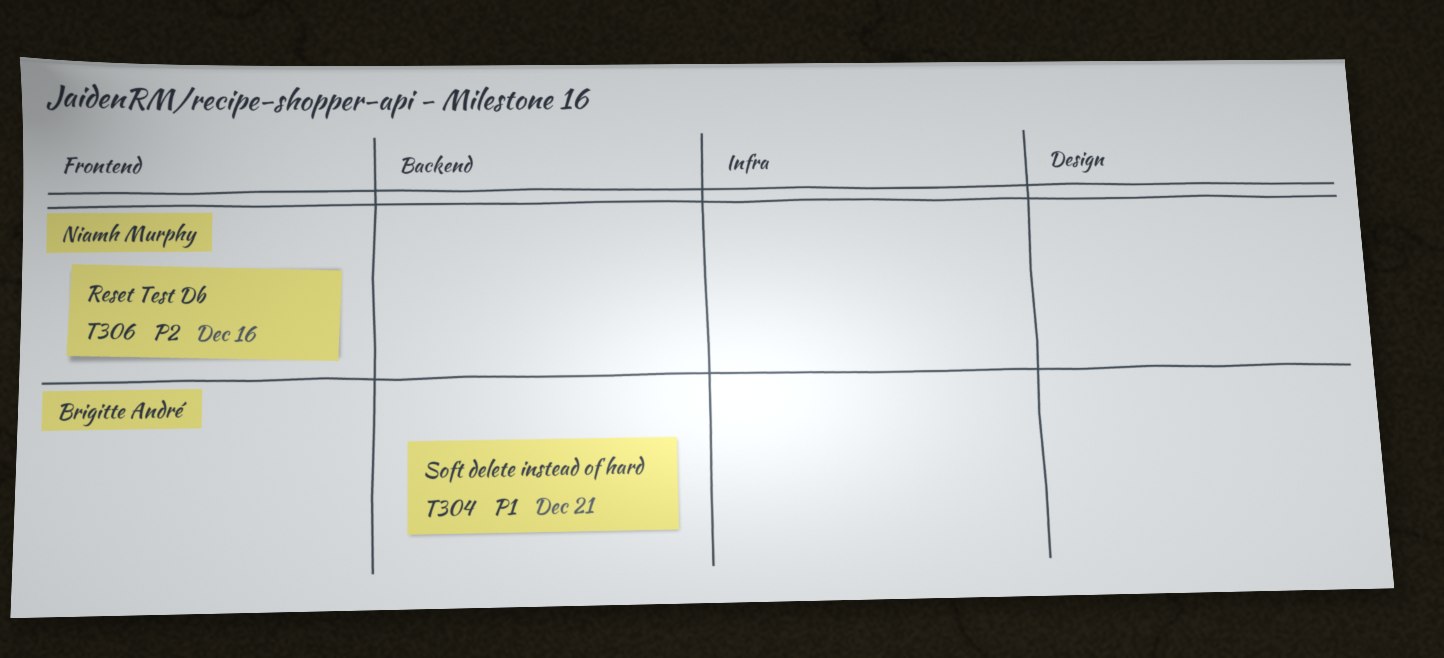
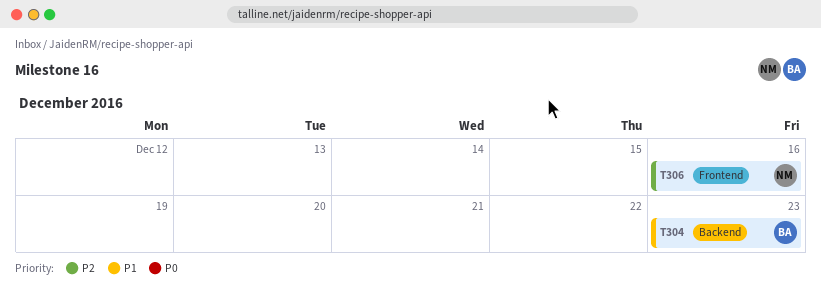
T304, due: Dec 21 -> Dec 23

